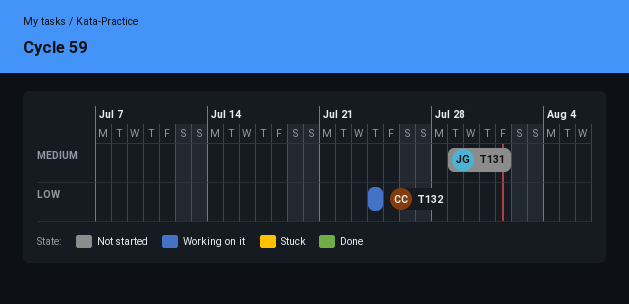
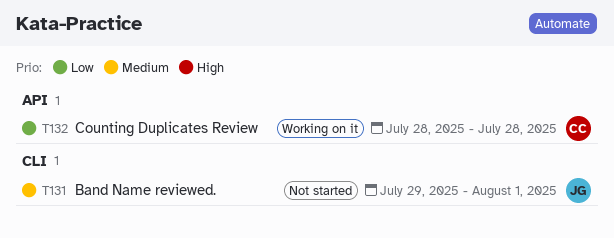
T132, start: Jul 24 -> Jul 28
T132, due: Jul 24 -> Jul 28

